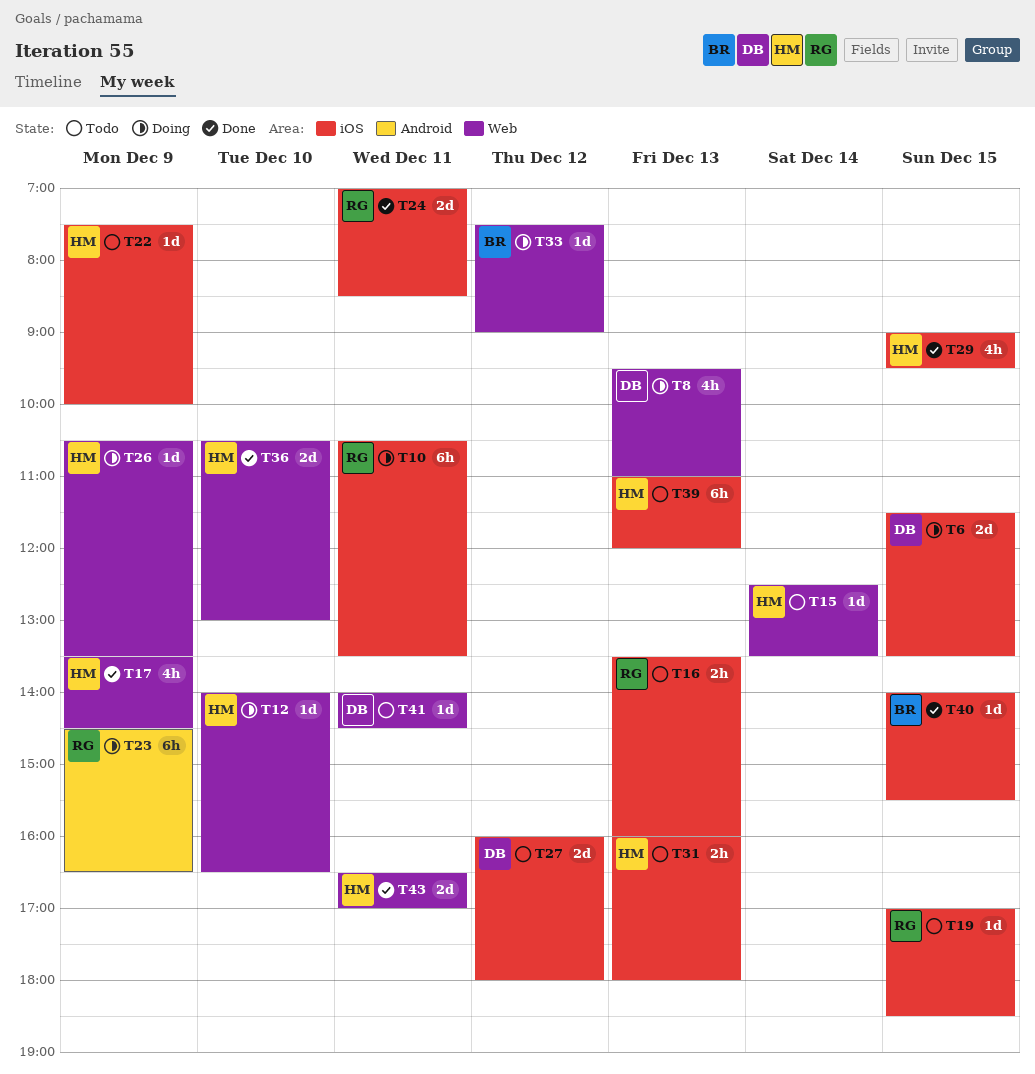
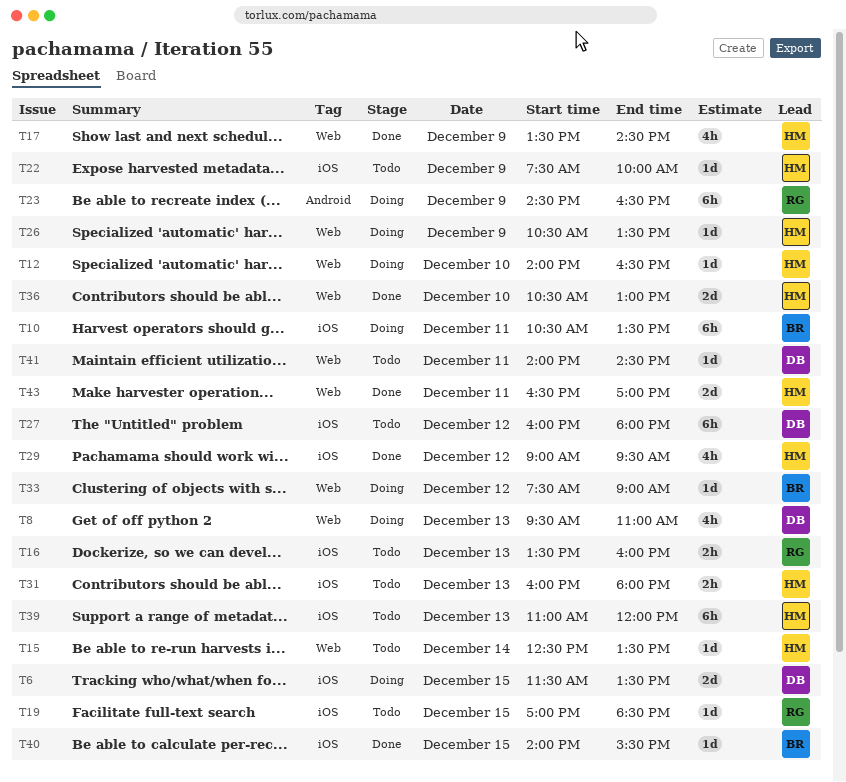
T10, owner: RG -> BR
T24: present -> none
T27, estimate: 2d -> 6h
T29, day: Dec 15 -> Dec 12

